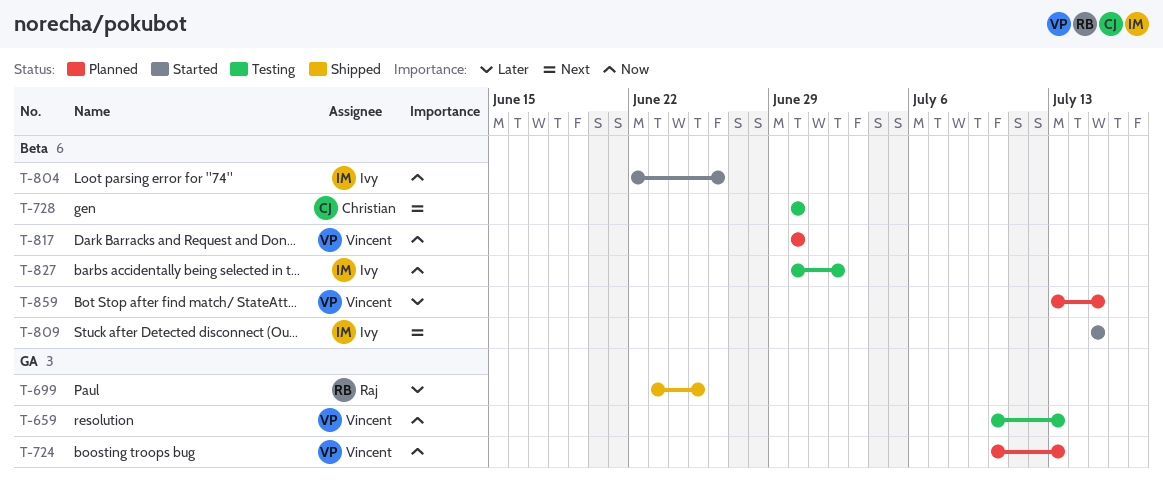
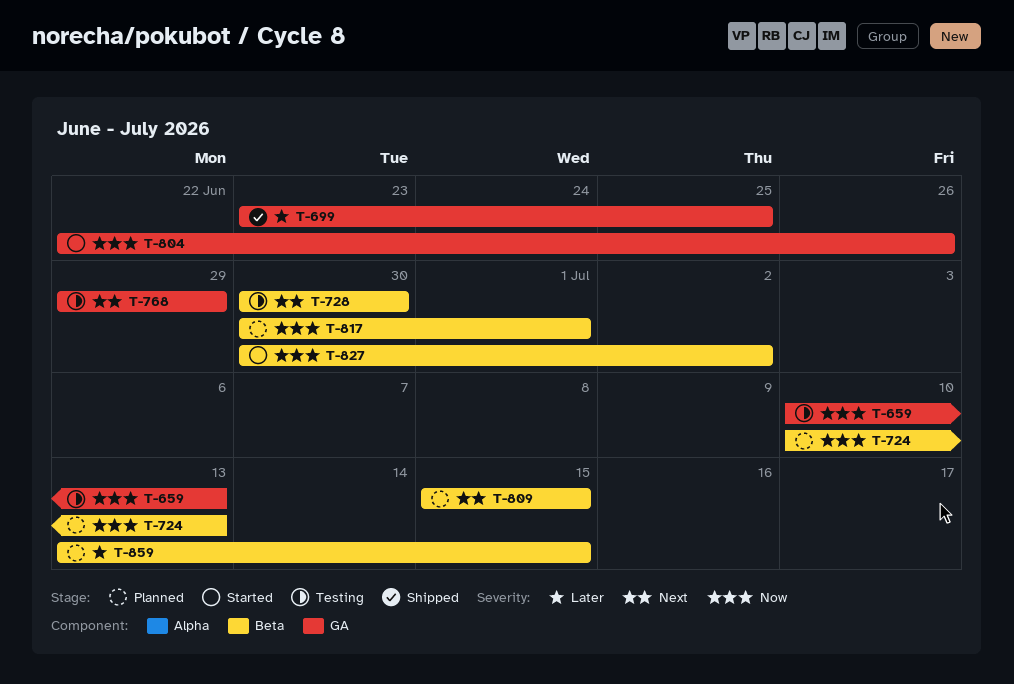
T-724, label: GA -> Beta
T-768: none -> present
T-804, label: Beta -> GA
T-809, status: Started -> Planned
T-817, due: Jun 30 -> Jul 1
T-827, status: Testing -> Started

